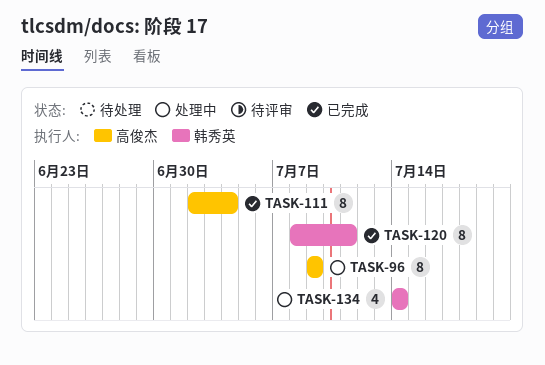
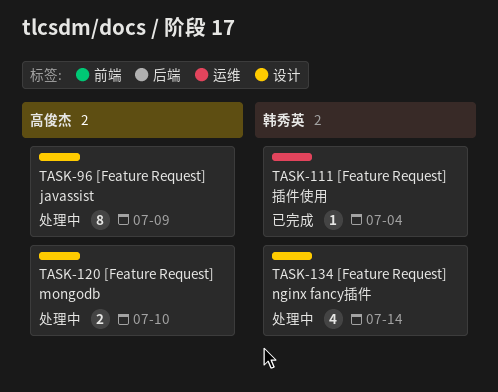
TASK-111, owner: 高俊杰 -> 韩秀英
TASK-111, estimate: 8 -> 1
TASK-120, status: 已完成 -> 处理中
TASK-120, owner: 韩秀英 -> 高俊杰
TASK-120, estimate: 8 -> 2
TASK-120, due: Jul 11 -> Jul 10

